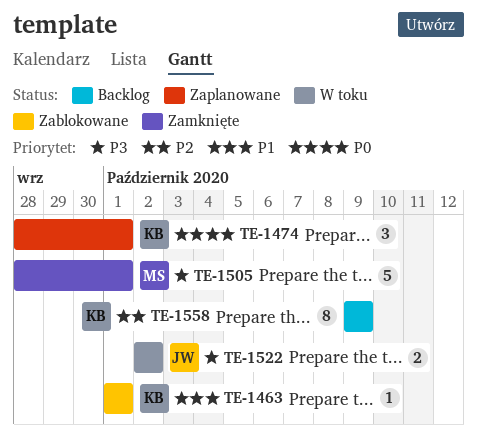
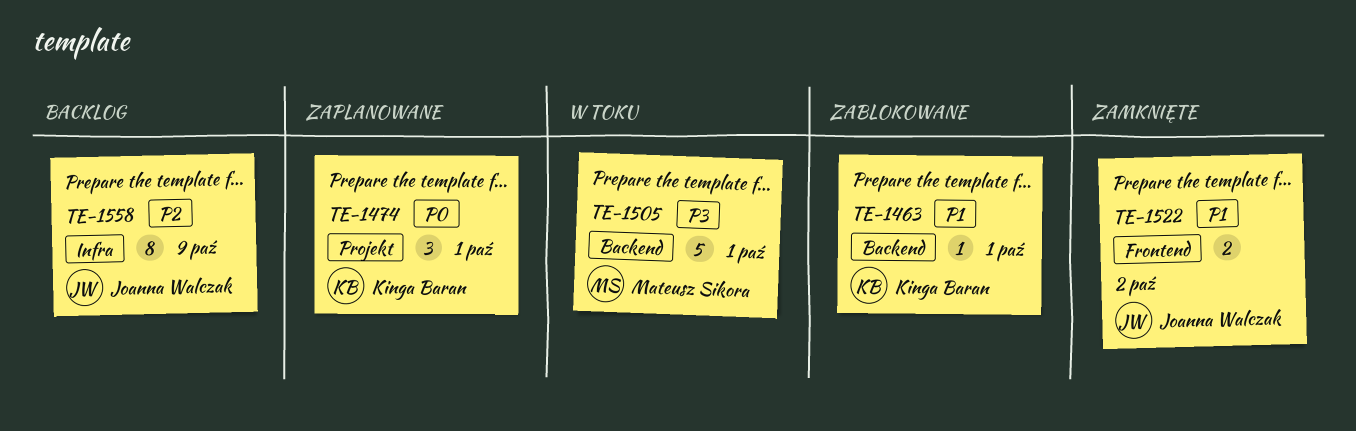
TE-1505, status: Zamknięte -> W toku
TE-1522, status: W toku -> Zamknięte
TE-1522, priority: P3 -> P1
TE-1558, owner: Kinga Baran -> Joanna Walczak

